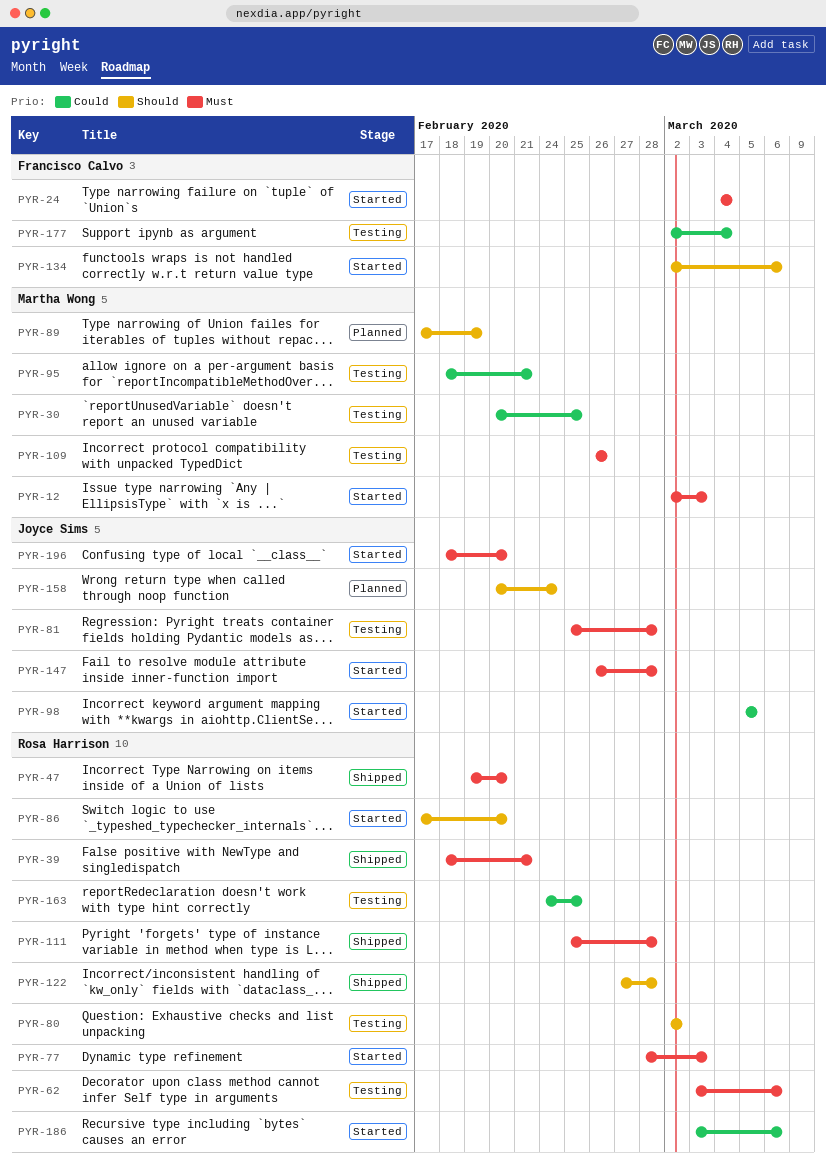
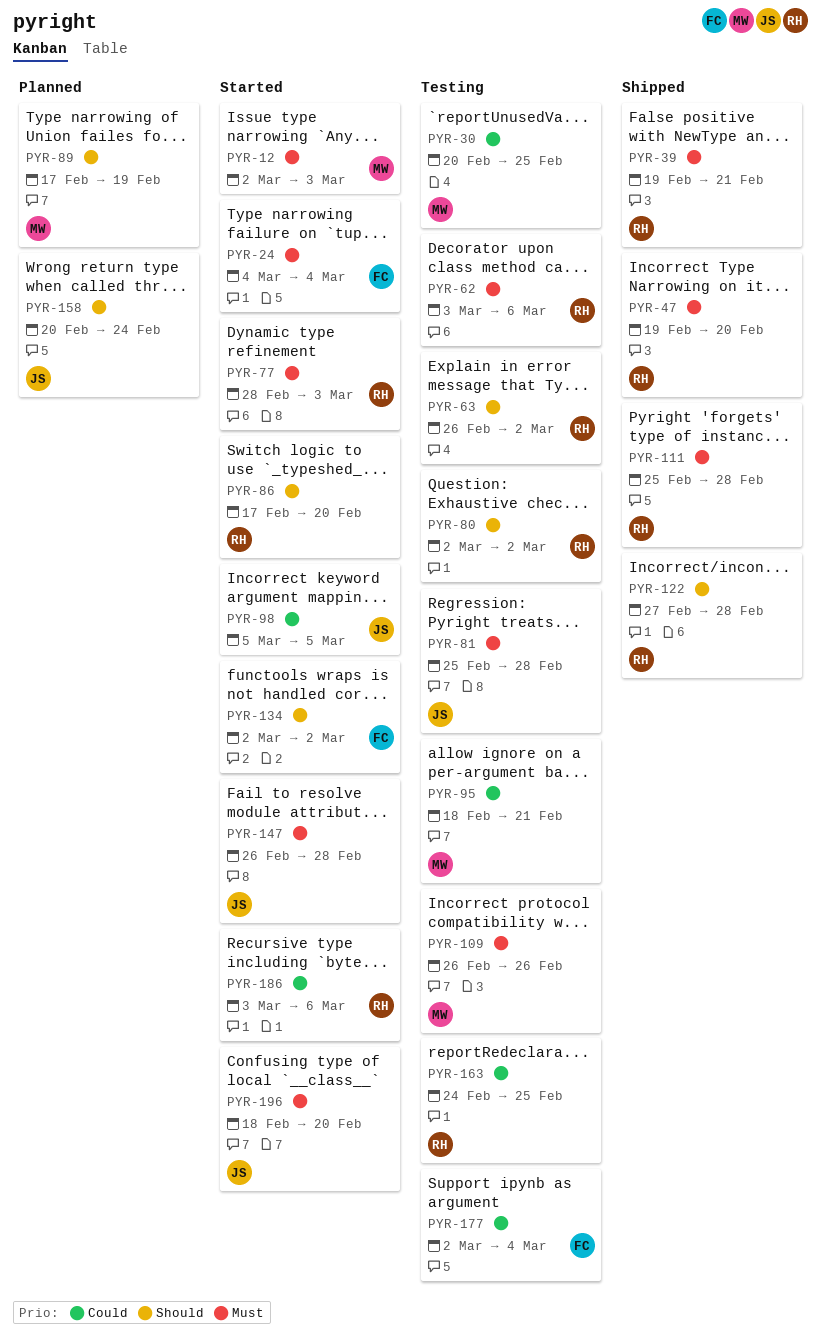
PYR-39, start: Feb 18 -> Feb 19
PYR-63: none -> present
PYR-134, due: Mar 6 -> Mar 2

